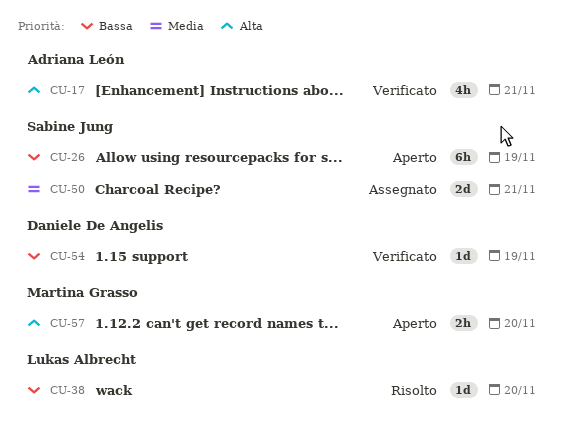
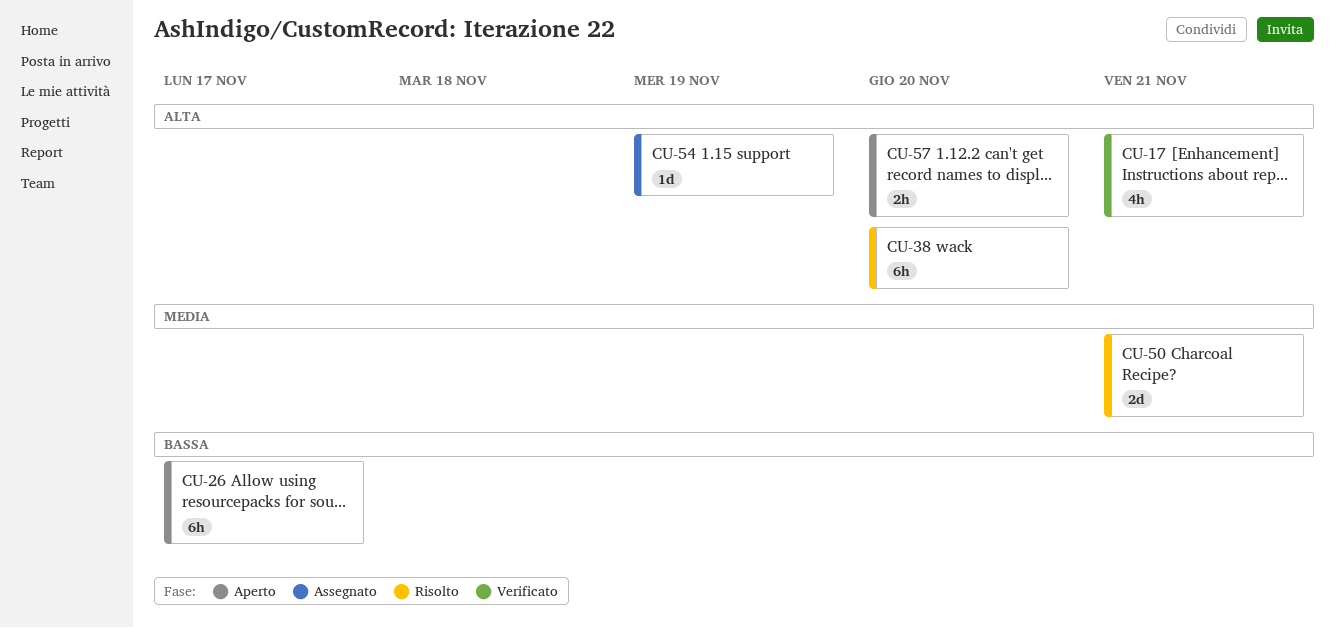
CU-26, due: Nov 19 -> Nov 17
CU-38, priority: Bassa -> Alta
CU-38, estimate: 1d -> 6h
CU-50, status: Assegnato -> Risolto
CU-54, status: Verificato -> Assegnato
CU-54, priority: Bassa -> Alta

